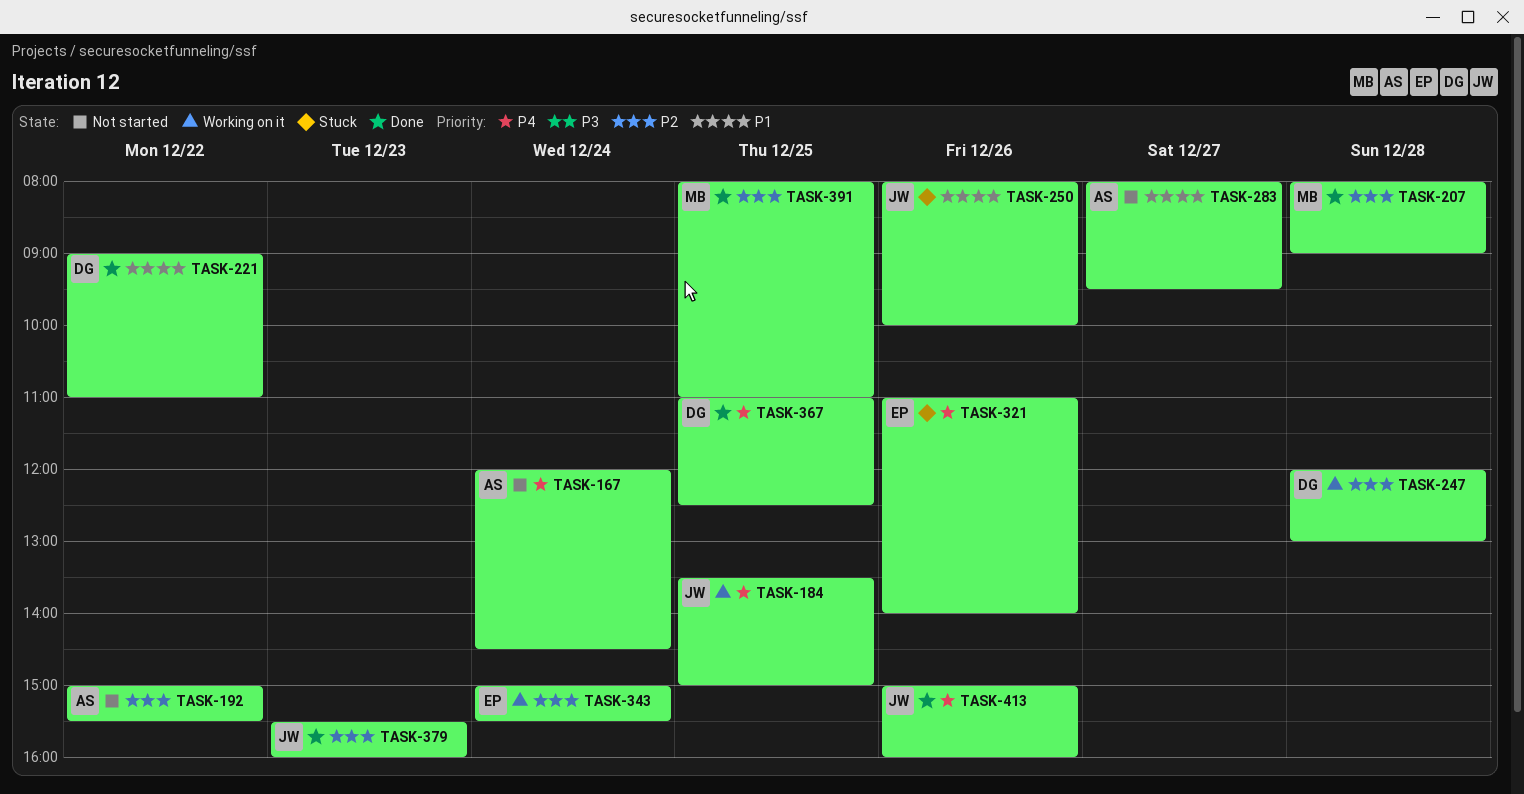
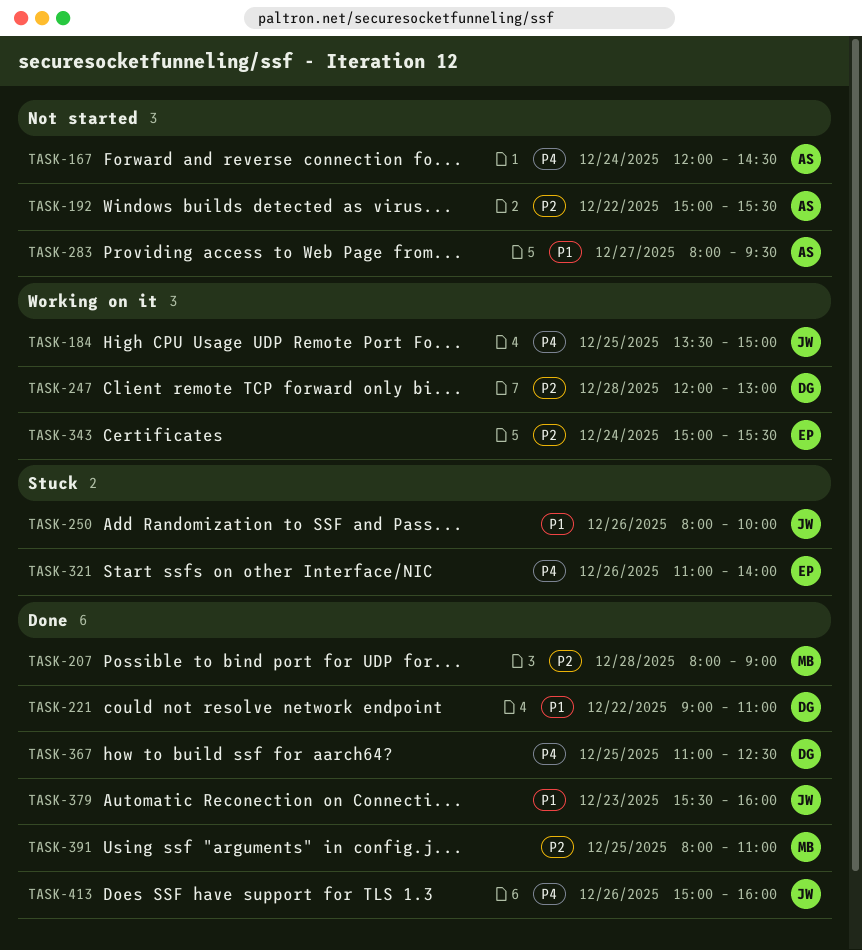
TASK-379, priority: P2 -> P1

